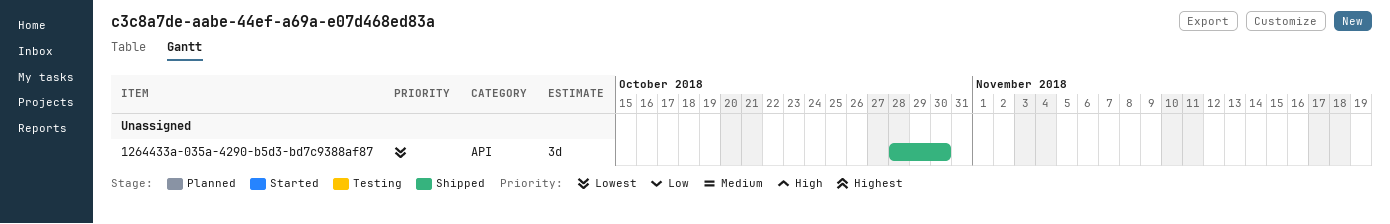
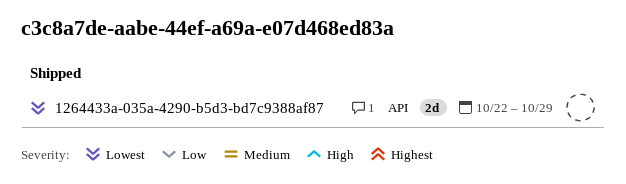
1264433a-035a-4290-b5d3-bd7c9388af87, estimate: 3d -> 2d
1264433a-035a-4290-b5d3-bd7c9388af87, start: Oct 28 -> Oct 22
1264433a-035a-4290-b5d3-bd7c9388af87, due: Oct 30 -> Oct 29

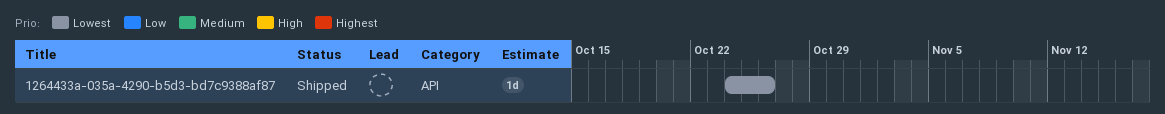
1264433a-035a-4290-b5d3-bd7c9388af87, estimate: 2d -> 1d
1264433a-035a-4290-b5d3-bd7c9388af87, start: Oct 22 -> Oct 24
1264433a-035a-4290-b5d3-bd7c9388af87, due: Oct 29 -> Oct 26

